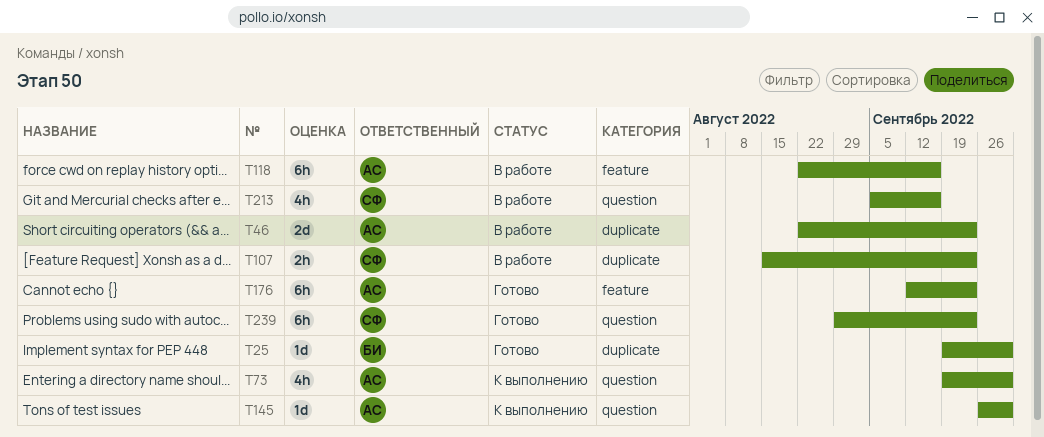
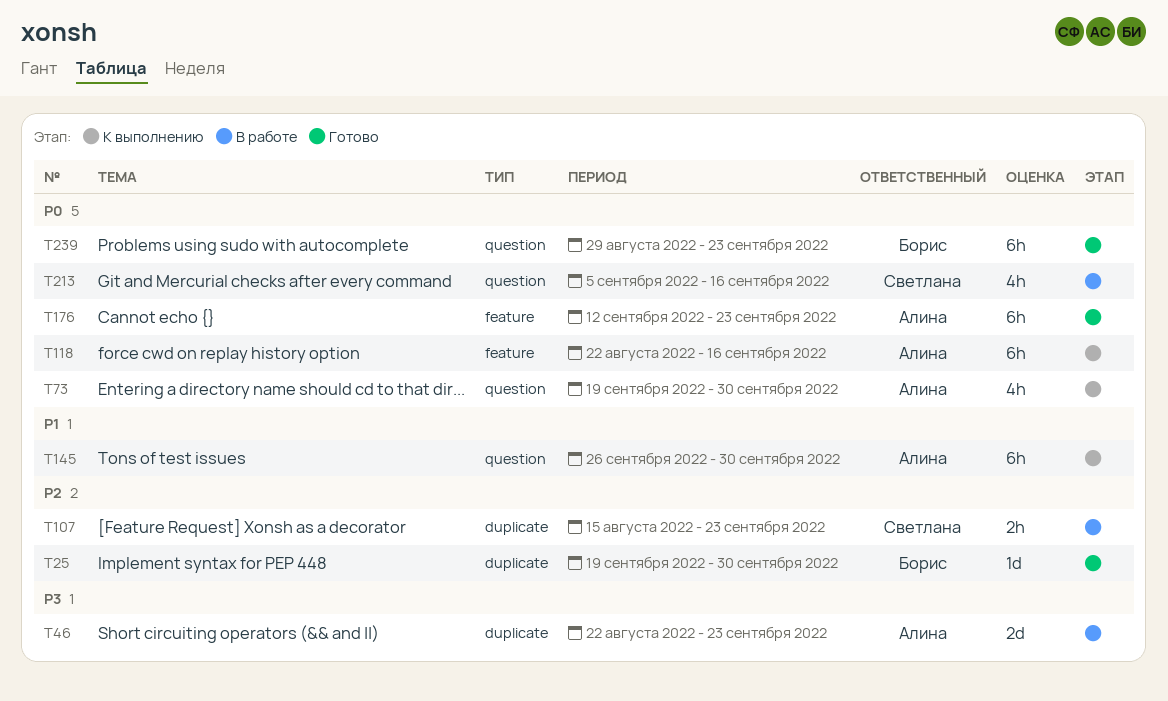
T118, status: В работе -> К выполнению
T145, estimate: 1d -> 6h
T239, owner: Светлана -> Борис

